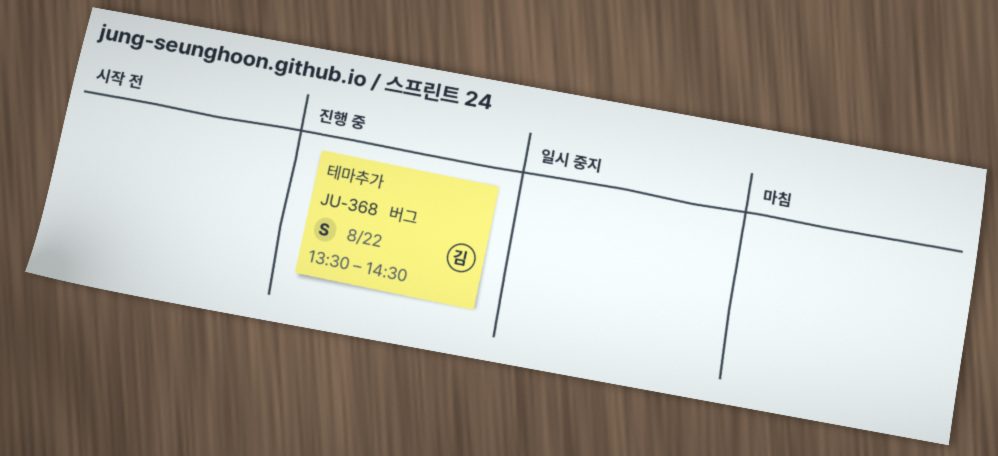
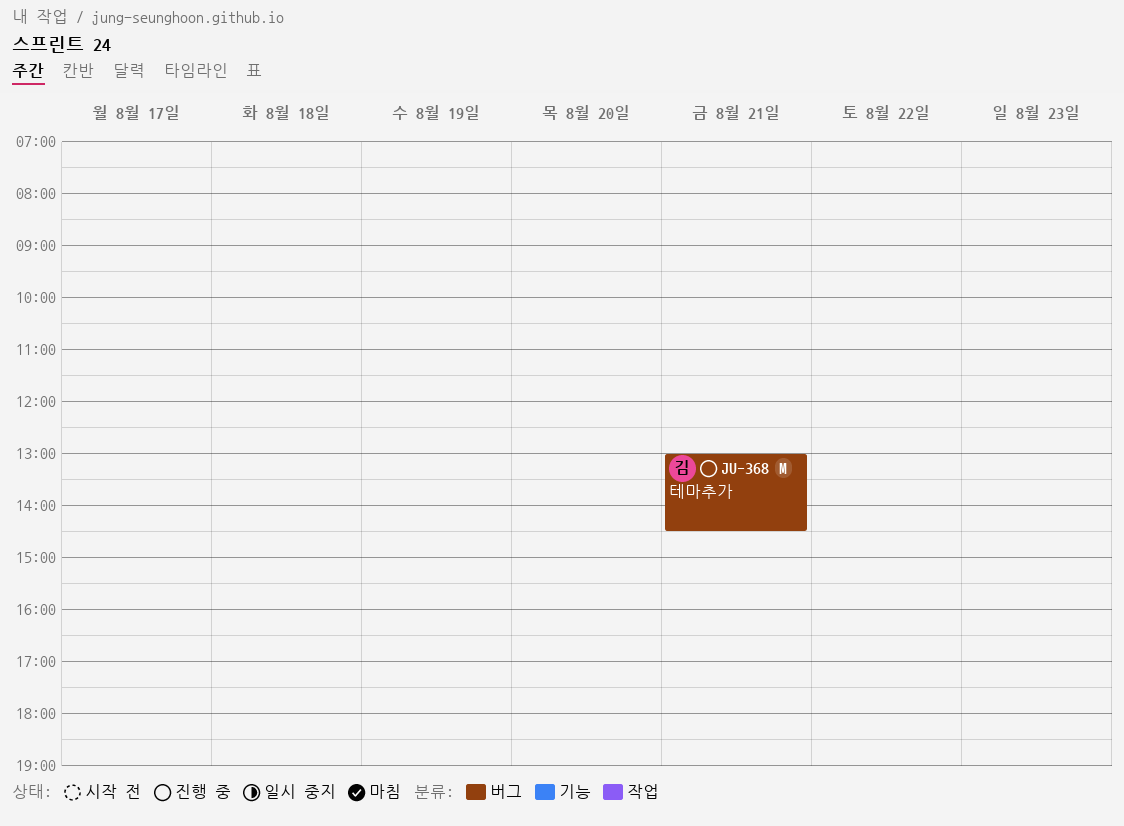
JU-368, estimate: S -> M
JU-368, day: Aug 22 -> Aug 21
JU-368, begins: 13:30 -> 13:00

